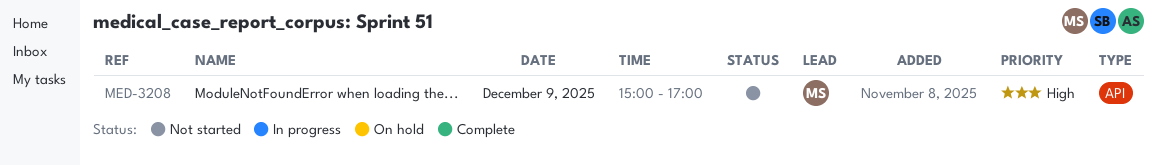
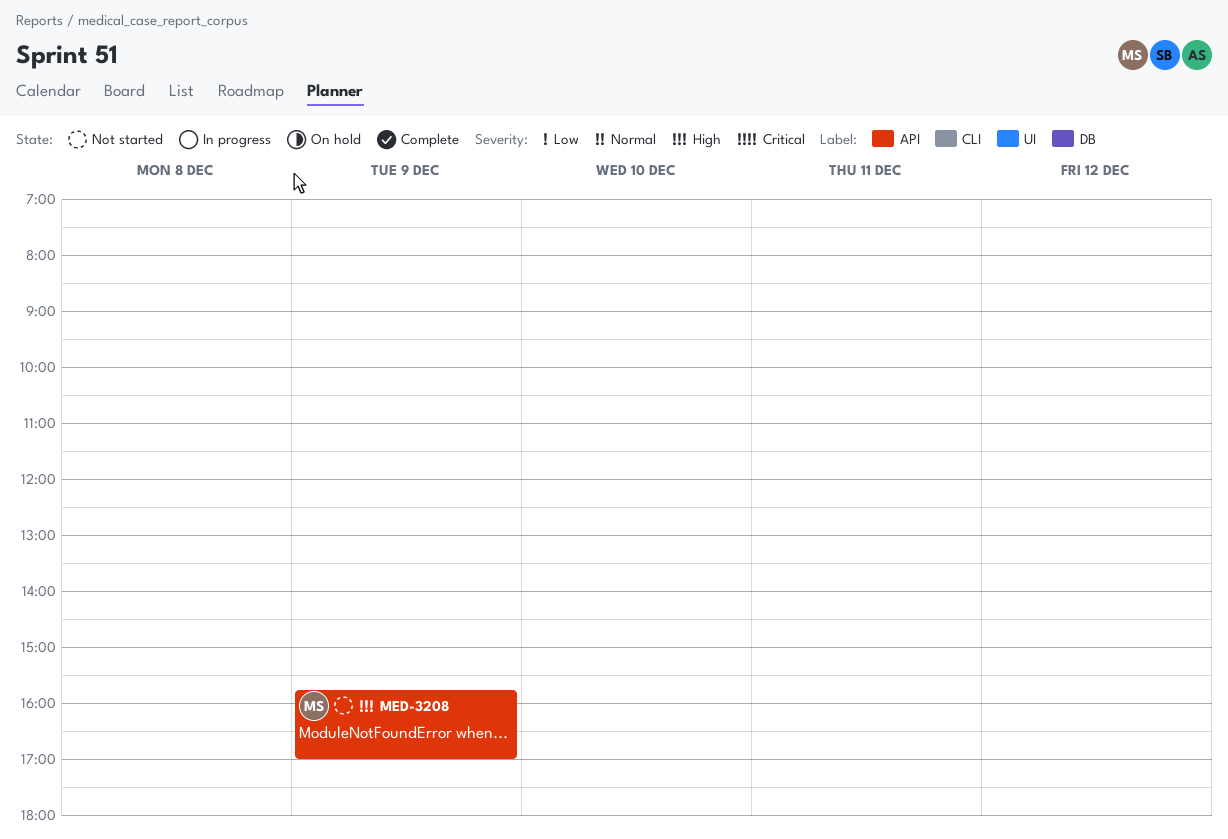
MED-3208, begins: 15:00 -> 15:45

